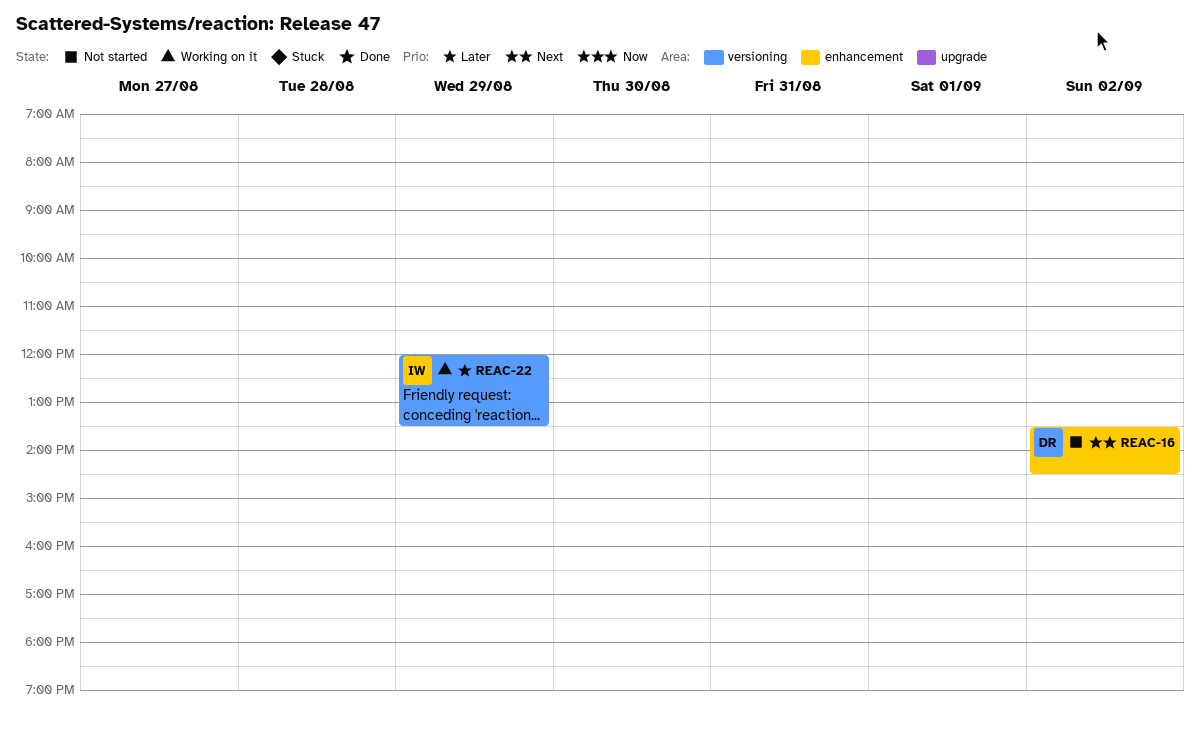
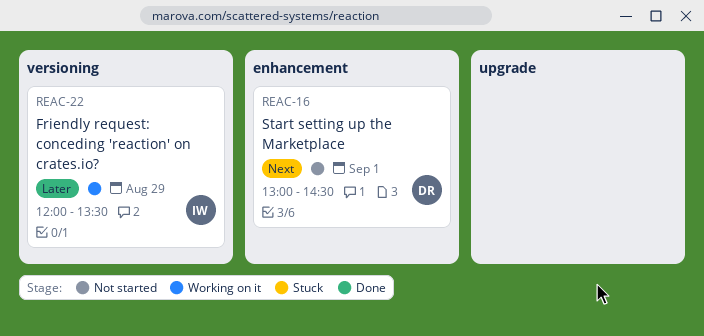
REAC-16, day: Sep 2 -> Sep 1
REAC-16, begins: 13:30 -> 13:00

